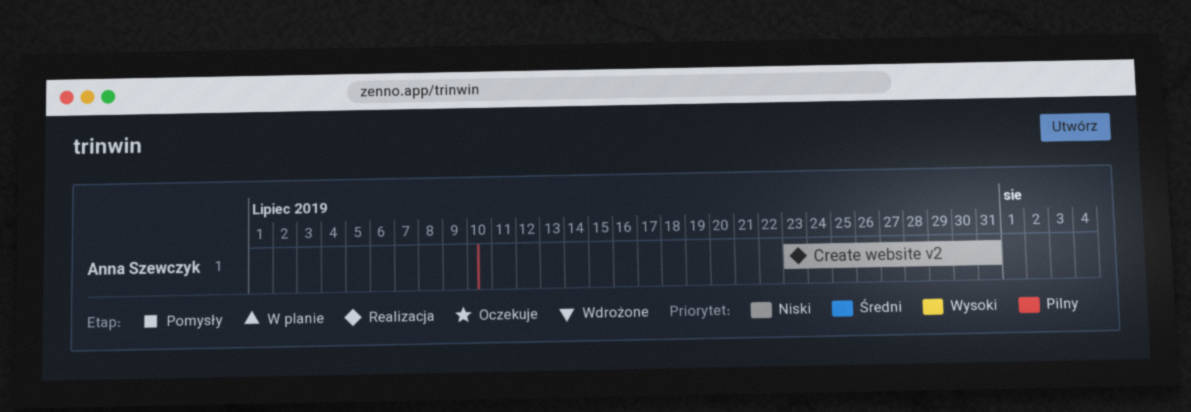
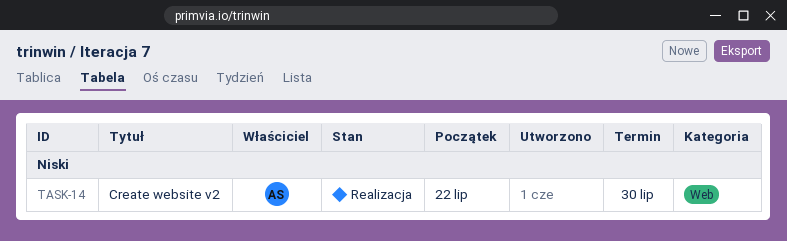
Create website v2, start: Jul 23 -> Jul 22
Create website v2, due: Jul 31 -> Jul 30

